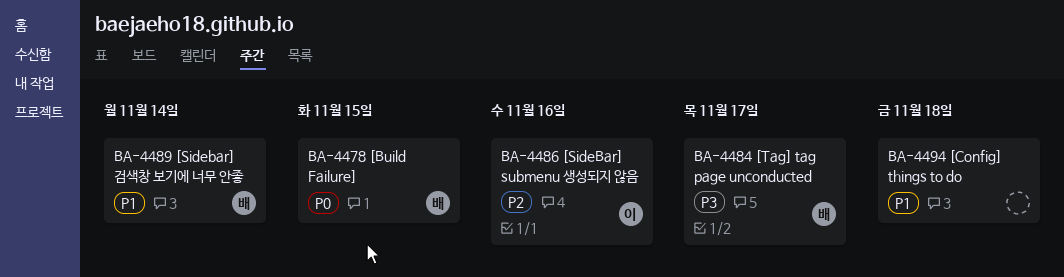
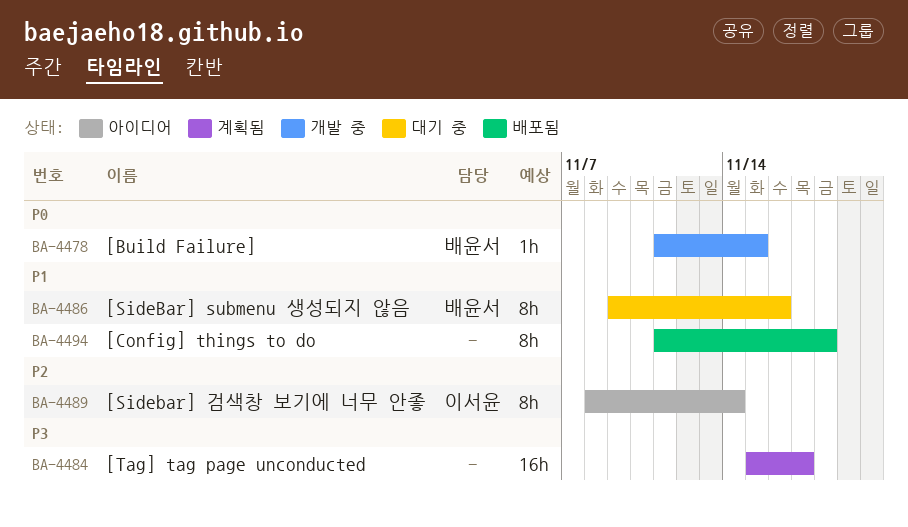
BA-4484, owner: 배윤서 -> none
BA-4486, owner: 이서윤 -> 배윤서
BA-4486, priority: P2 -> P1
BA-4489, owner: 배윤서 -> 이서윤
BA-4489, priority: P1 -> P2

